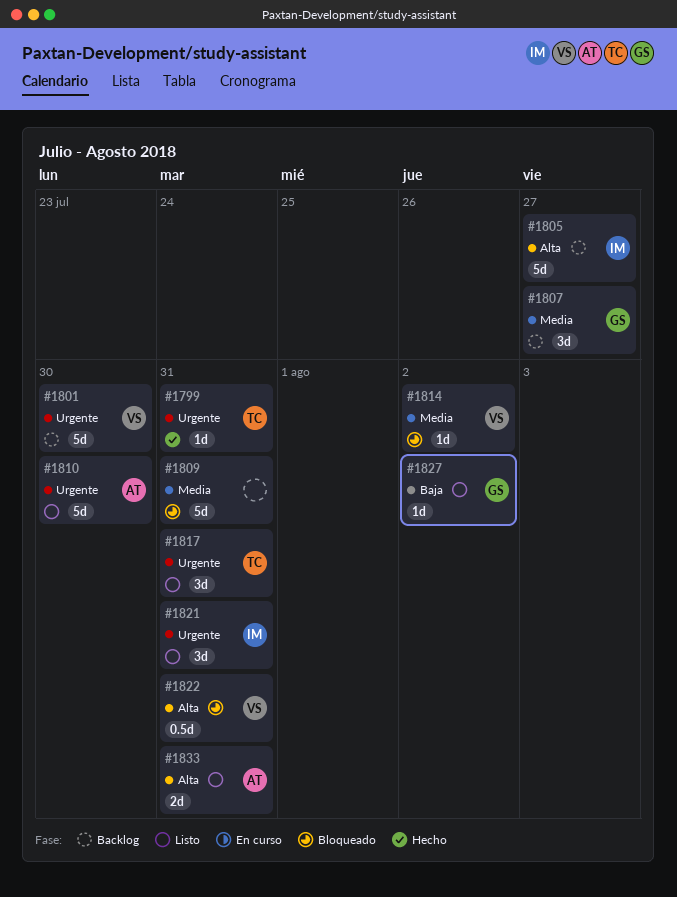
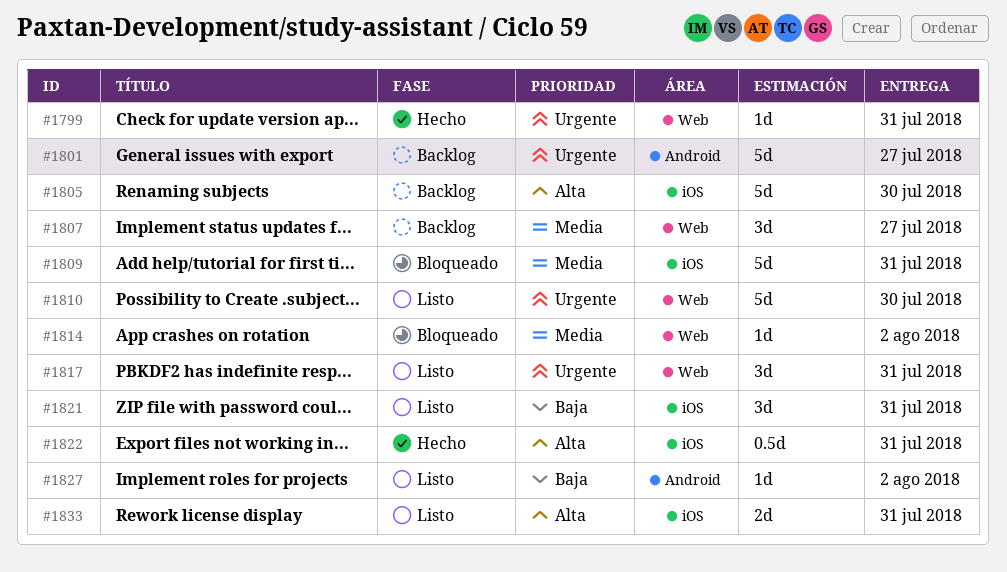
#1801, due: Jul 30 -> Jul 27
#1805, due: Jul 27 -> Jul 30
#1821, priority: Urgente -> Baja
#1822, status: Bloqueado -> Hecho

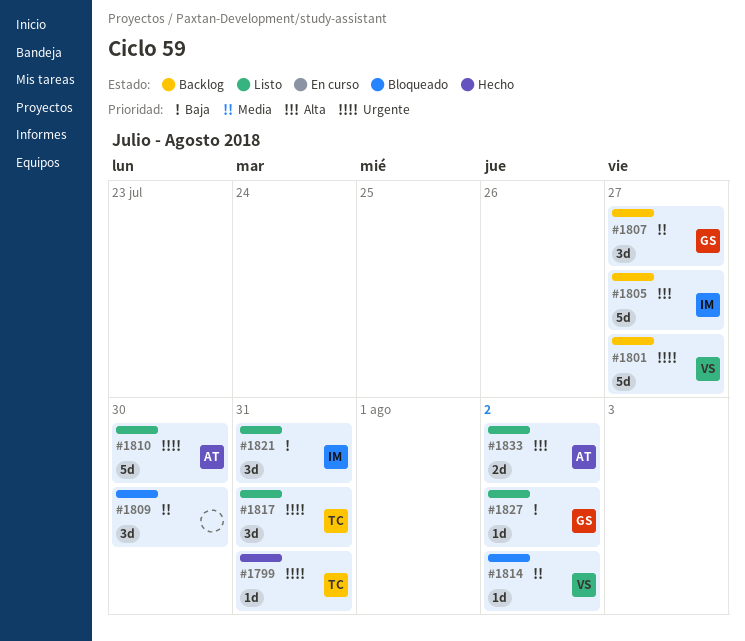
#1805, due: Jul 30 -> Jul 27
#1809, estimate: 5d -> 3d
#1809, due: Jul 31 -> Jul 30
#1822: present -> none
#1833, due: Jul 31 -> Aug 2

